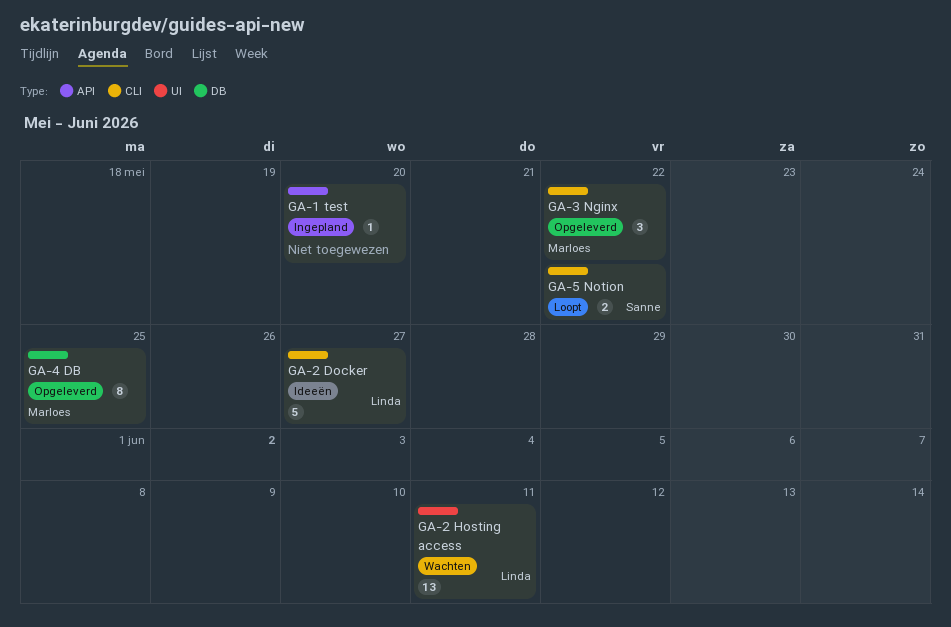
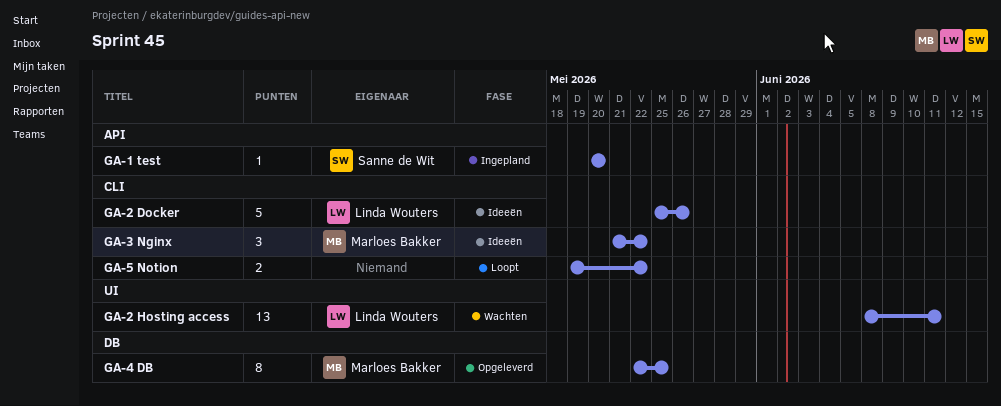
GA-1 test, owner: none -> Sanne de Wit
GA-2 Docker, due: May 27 -> May 26
GA-3 Nginx, status: Opgeleverd -> Ideeën
GA-5 Notion, owner: Sanne de Wit -> none

